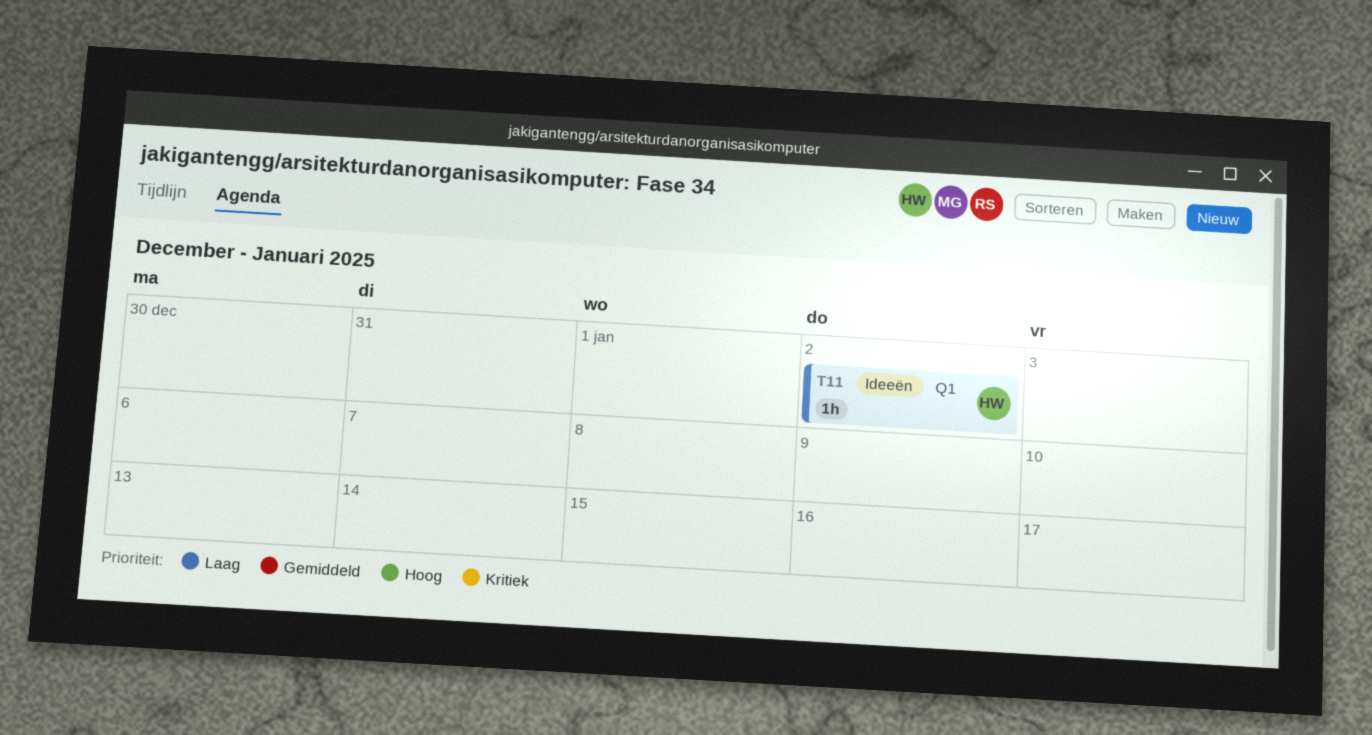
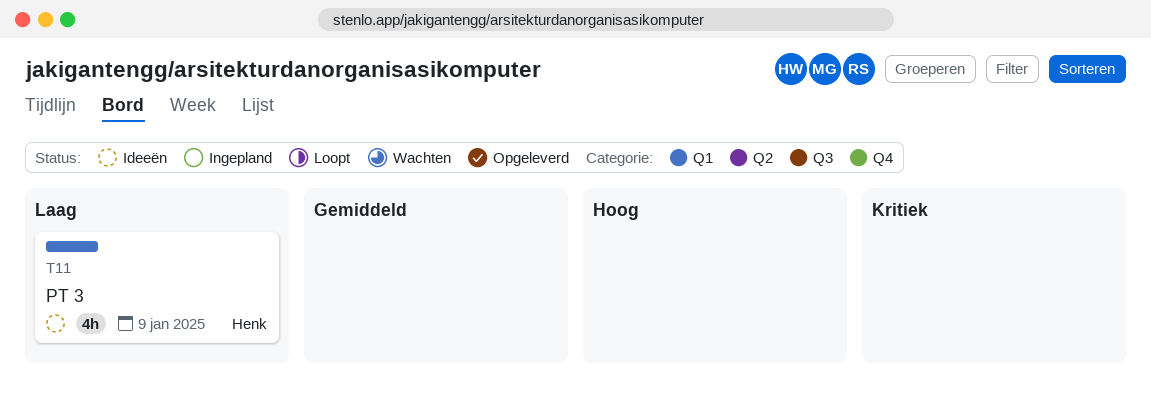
T11, estimate: 1h -> 4h
T11, due: Jan 2 -> Jan 9

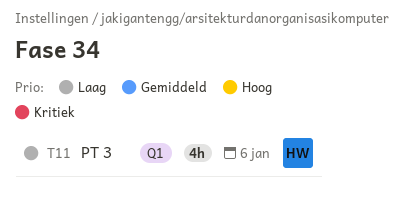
T11, due: Jan 9 -> Jan 6

